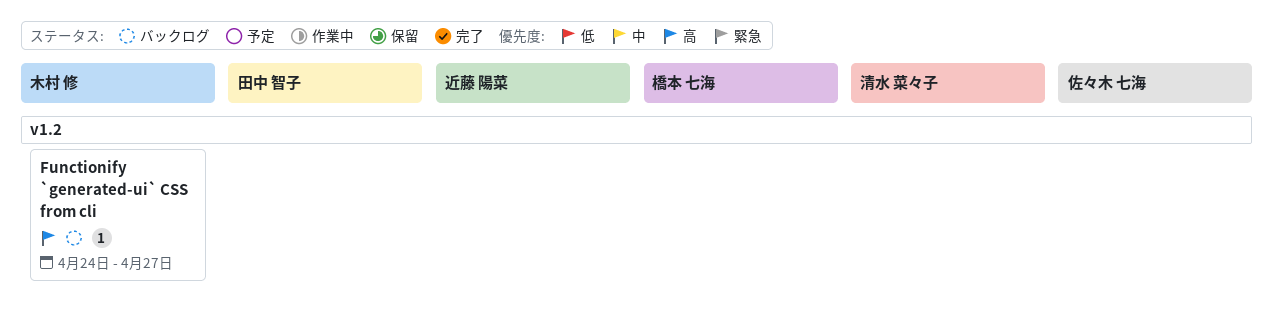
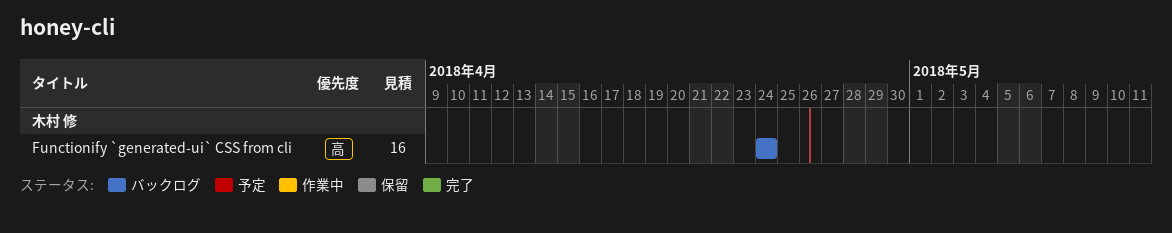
Functionify `generated-ui` CSS from cli, estimate: 1 -> 16
Functionify `generated-ui` CSS from cli, due: Apr 27 -> Apr 24

